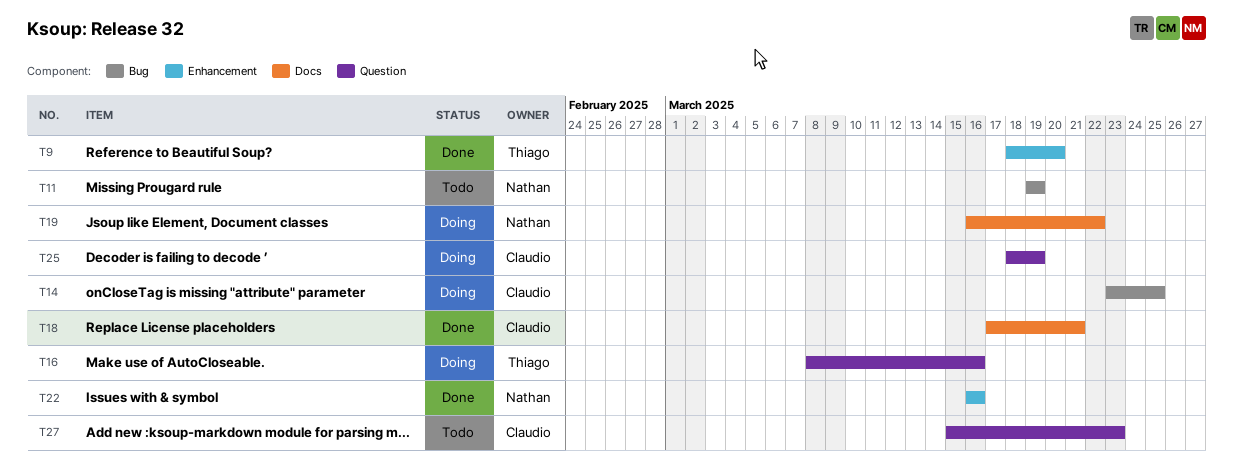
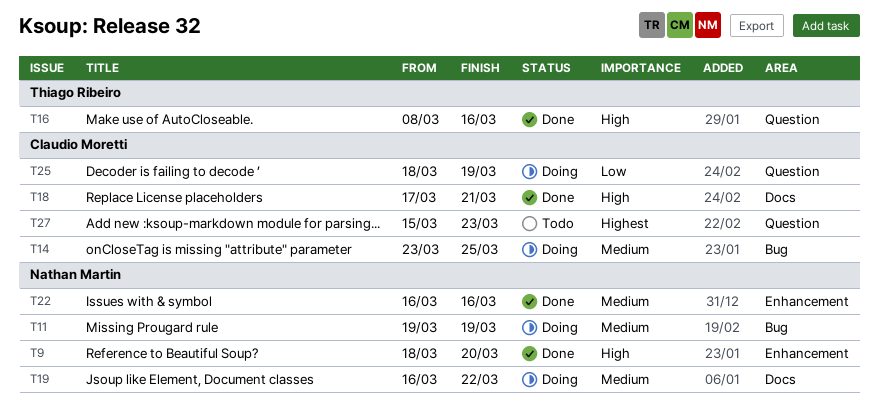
T9, owner: Thiago Ribeiro -> Nathan Martin
T11, status: Todo -> Doing
T16, status: Doing -> Done

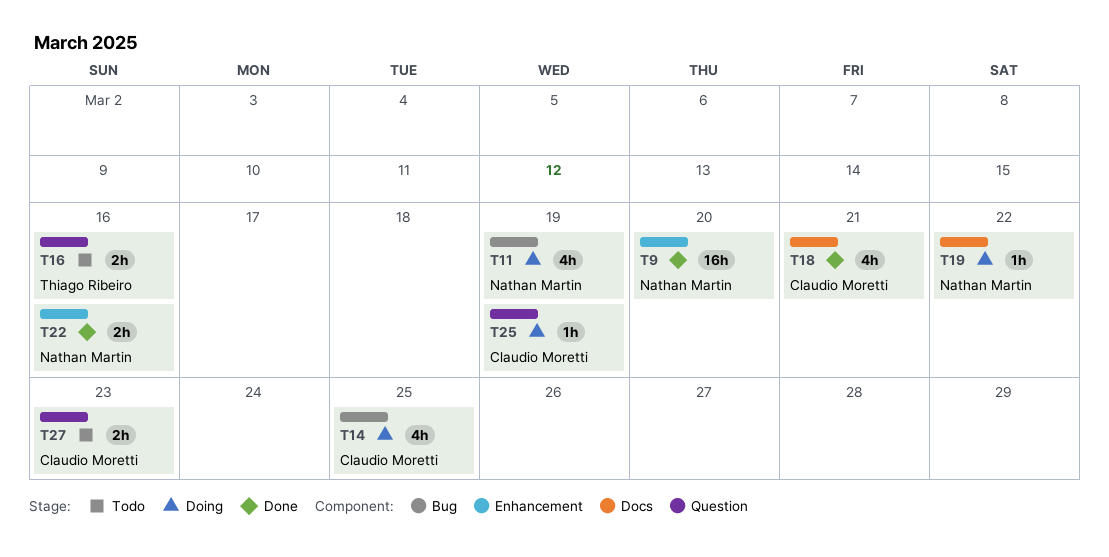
T16, status: Done -> Todo

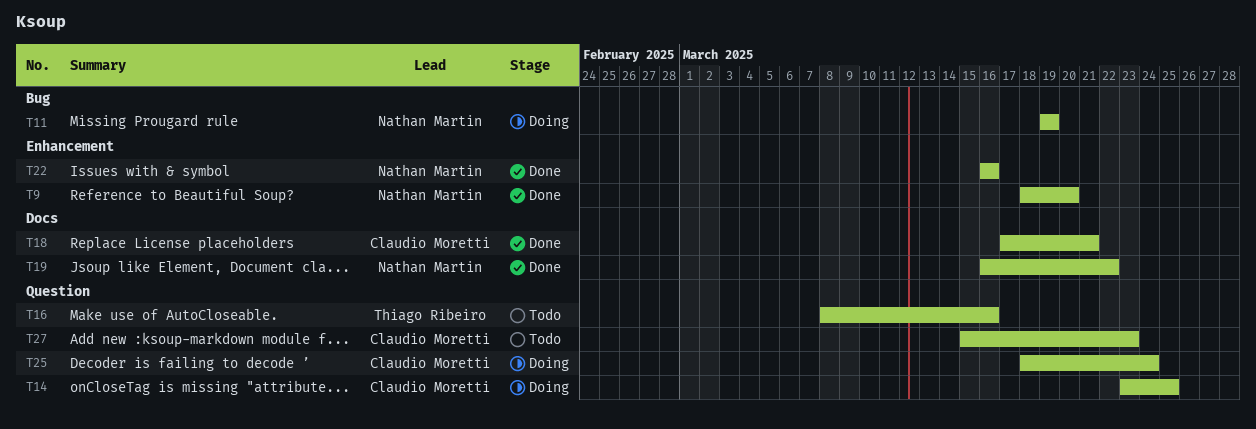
T14, label: Bug -> Question
T19, status: Doing -> Done
T25, due: Mar 19 -> Mar 24

